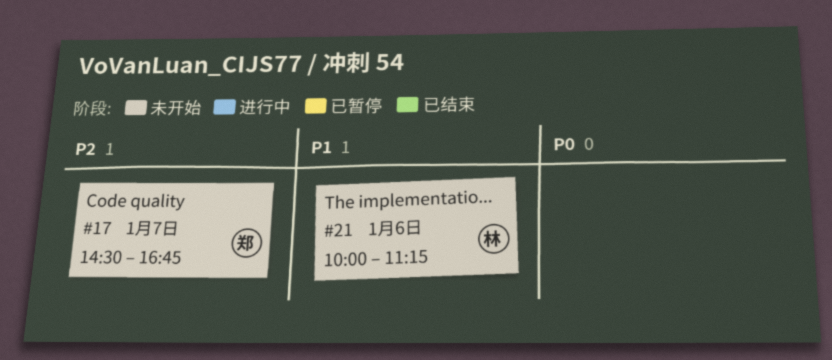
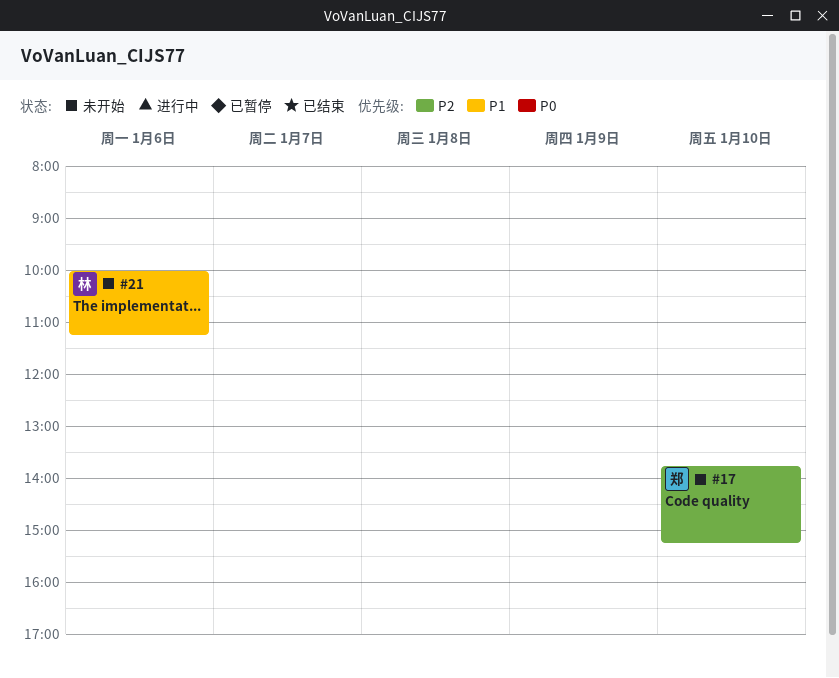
#17, day: Jan 7 -> Jan 10
#17, begins: 14:30 -> 13:45
#17, ends: 16:45 -> 15:15

